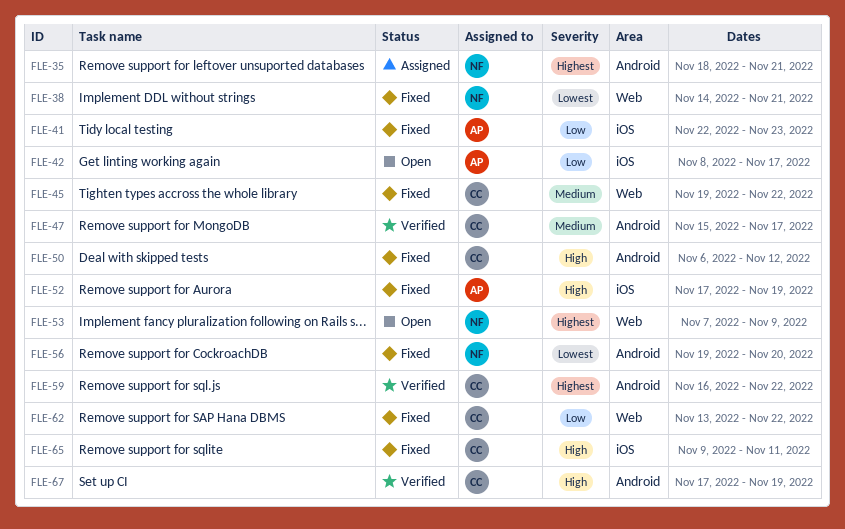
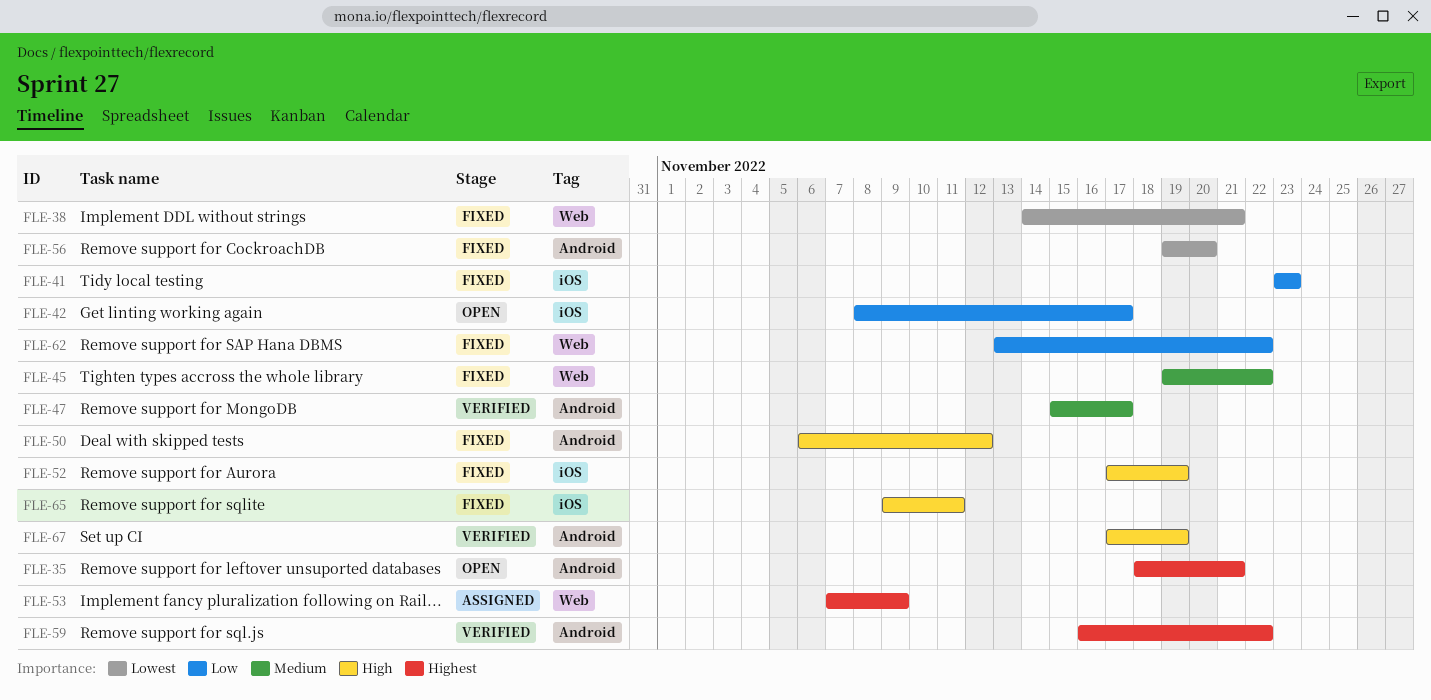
FLE-35, status: Assigned -> Open
FLE-41, start: Nov 22 -> Nov 23
FLE-53, status: Open -> Assigned

